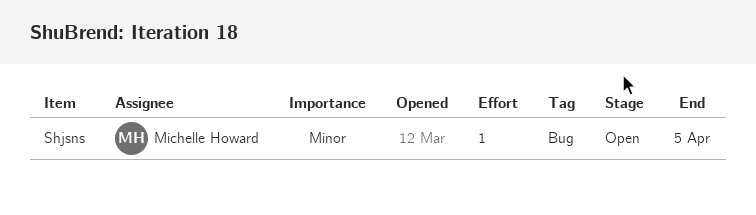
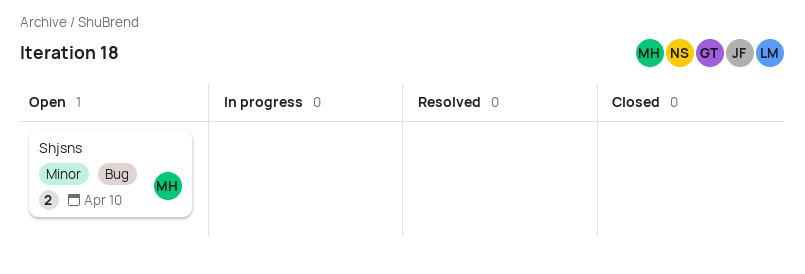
Shjsns, estimate: 1 -> 2
Shjsns, due: Apr 5 -> Apr 10

